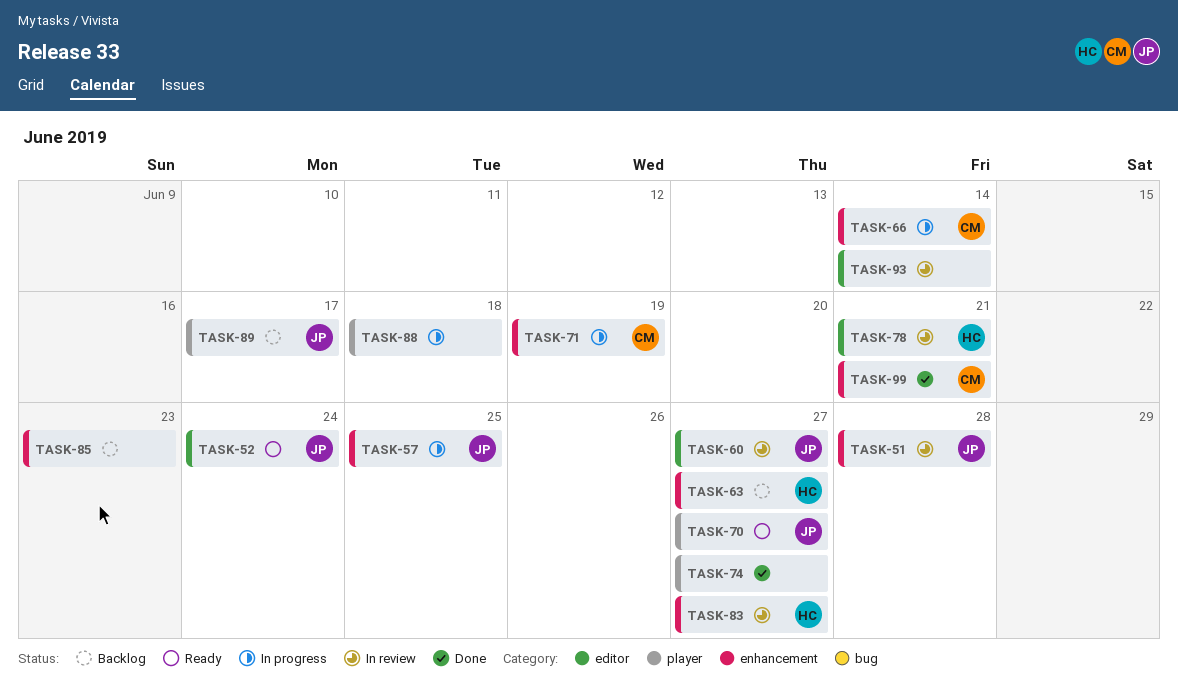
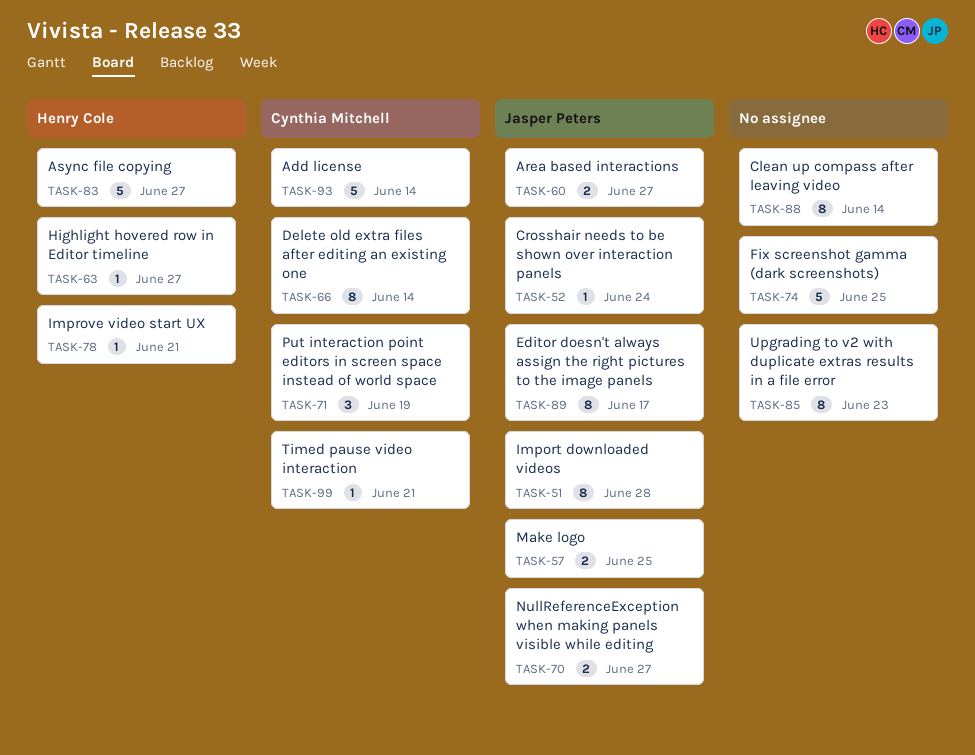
TASK-74, due: Jun 27 -> Jun 25
TASK-88, due: Jun 18 -> Jun 14
TASK-93, owner: none -> Cynthia Mitchell

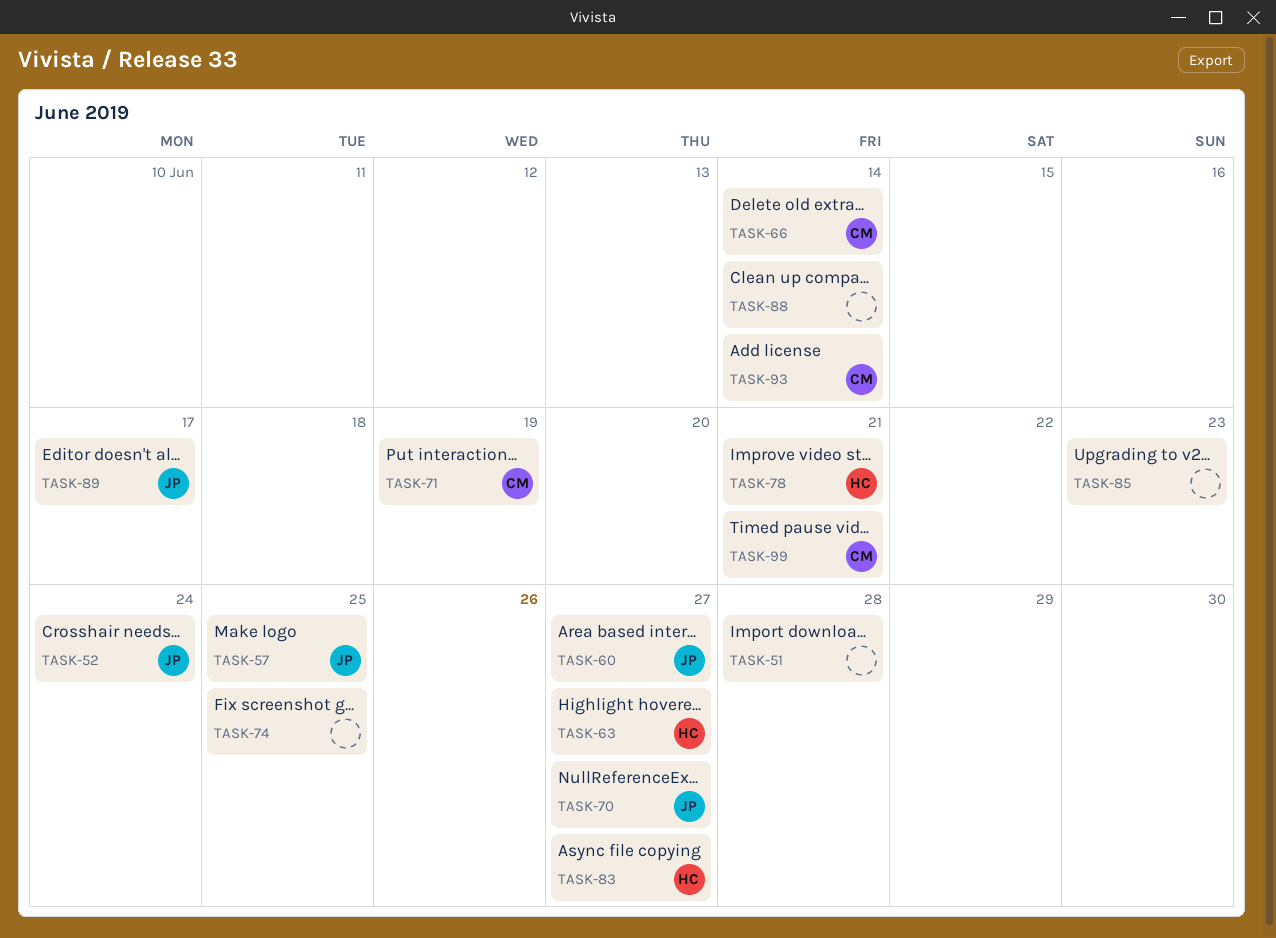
TASK-51, owner: Jasper Peters -> none

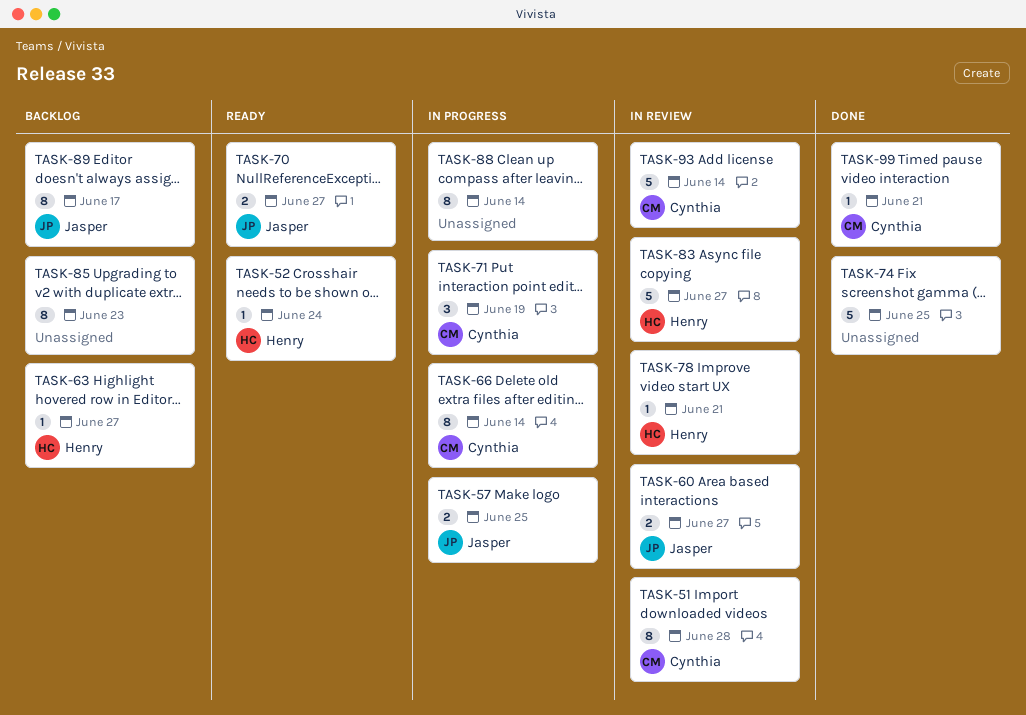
TASK-51, owner: none -> Cynthia
TASK-52, owner: Jasper -> Henry

